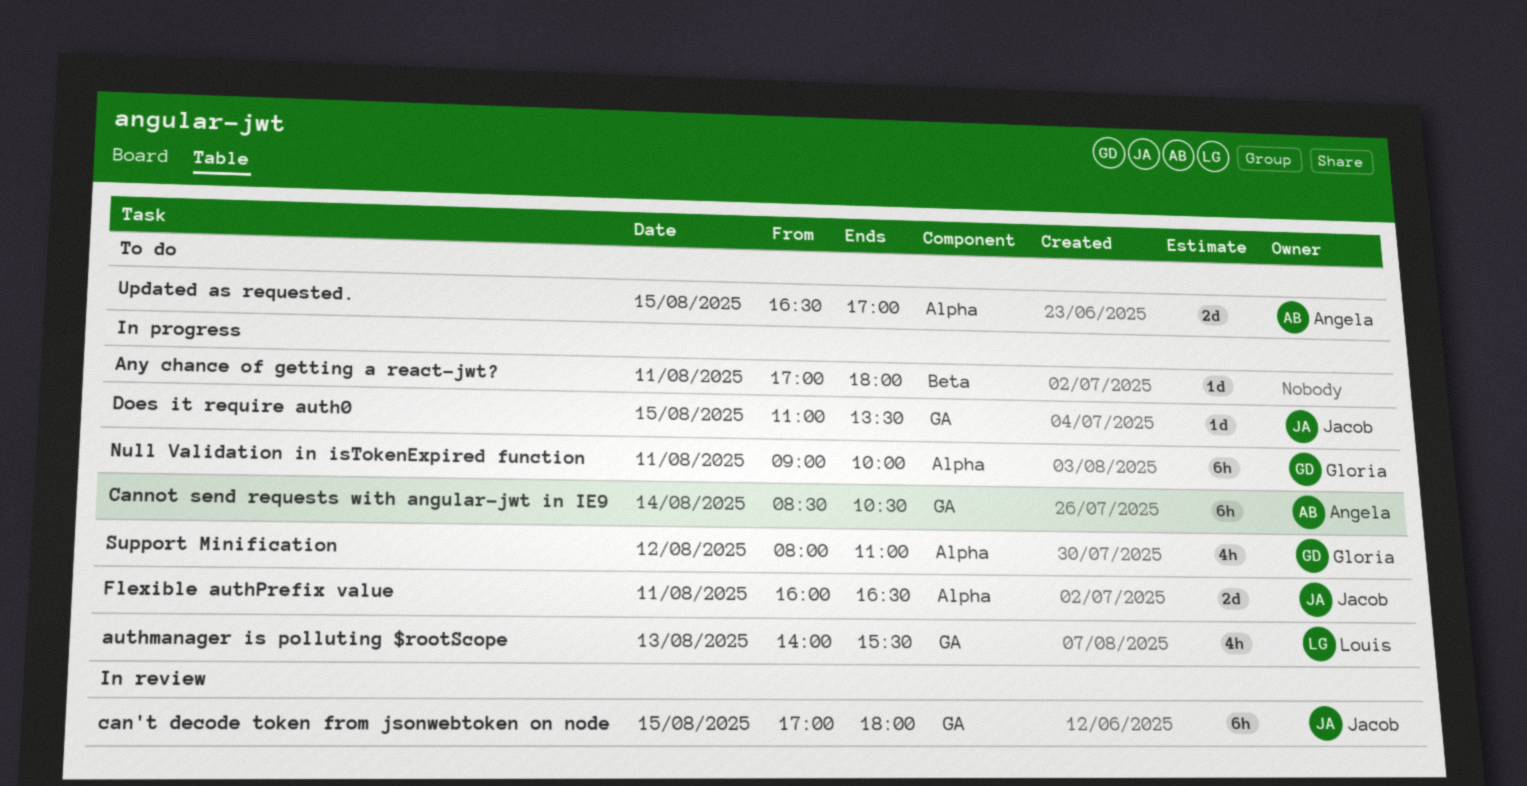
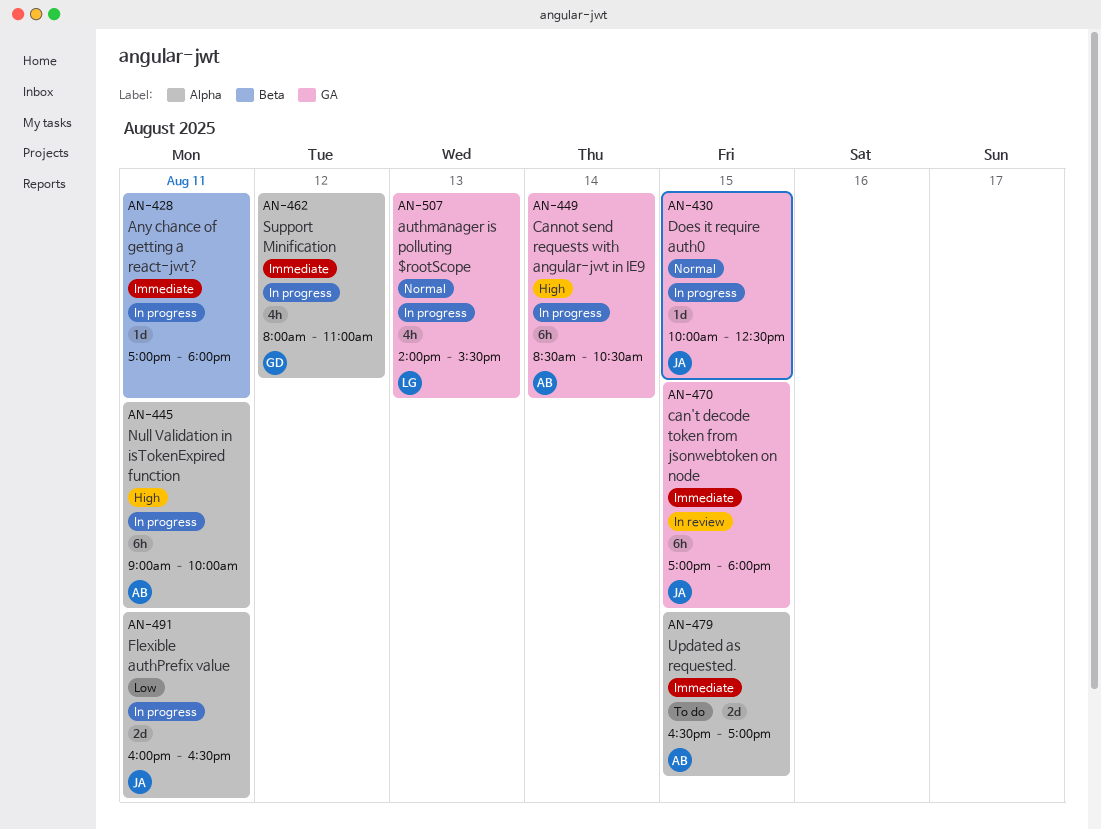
Does it require auth0, begins: 11:00 -> 10:00
Does it require auth0, ends: 13:30 -> 12:30
Null Validation in isTokenExpired function, owner: Gloria -> Angela

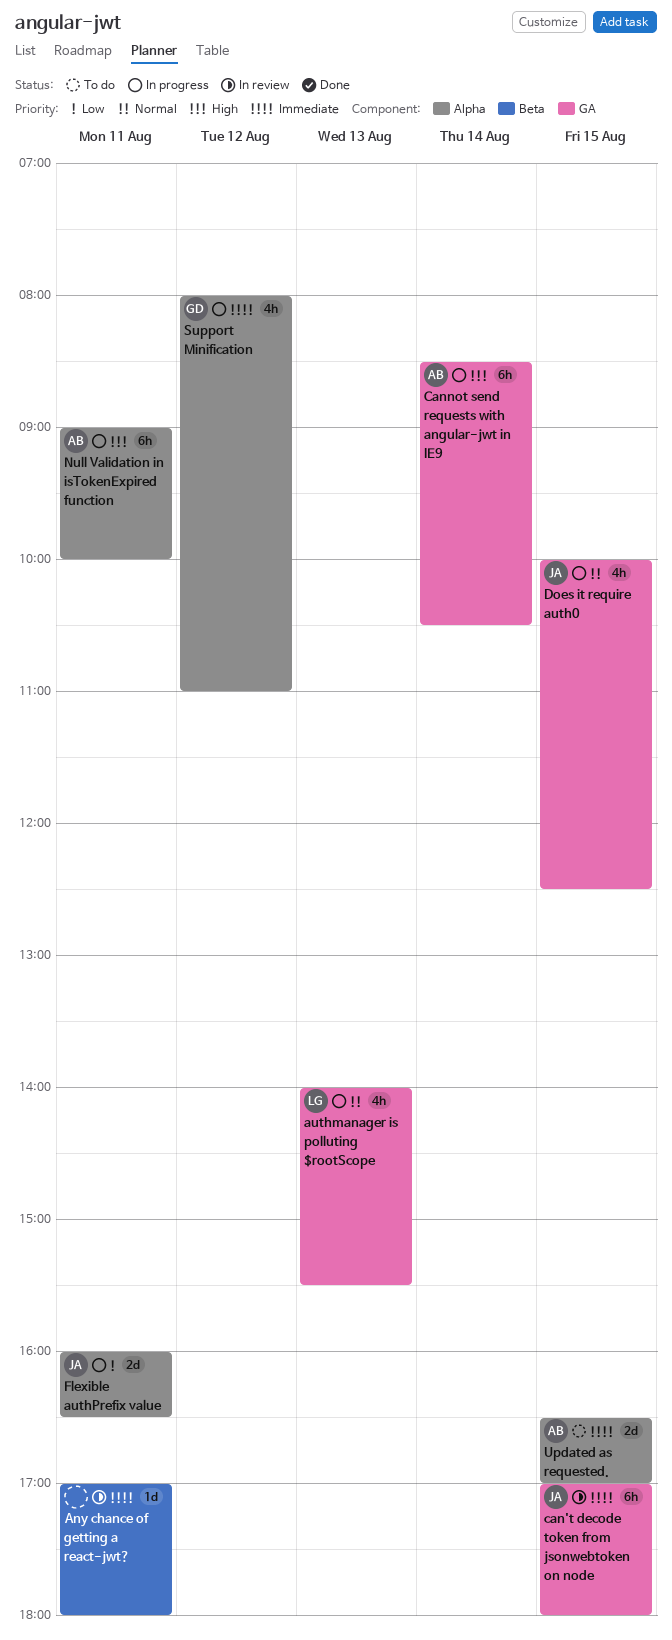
Any chance of getting a react-jwt?, status: In progress -> In review
Does it require auth0, estimate: 1d -> 4h

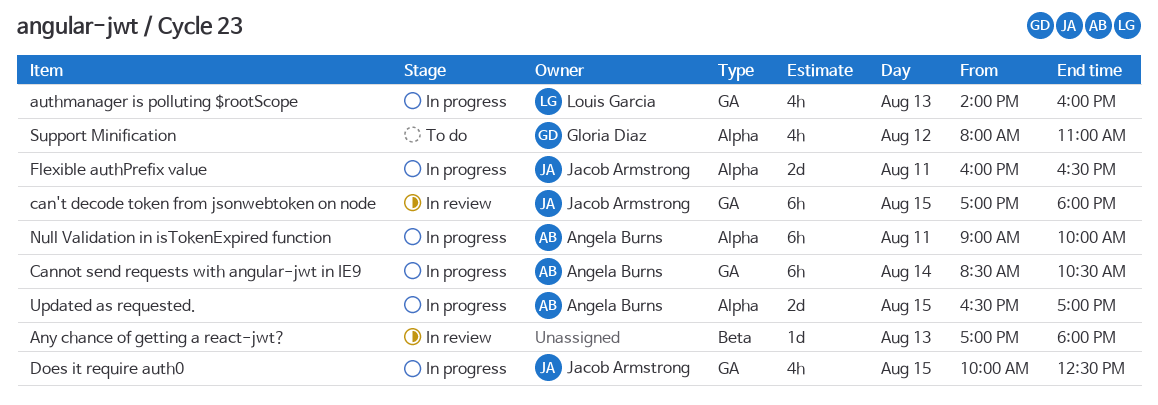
Any chance of getting a react-jwt?, day: Aug 11 -> Aug 13
authmanager is polluting $rootScope, ends: 15:30 -> 16:00
Support Minification, status: In progress -> To do
Updated as requested., status: To do -> In progress

